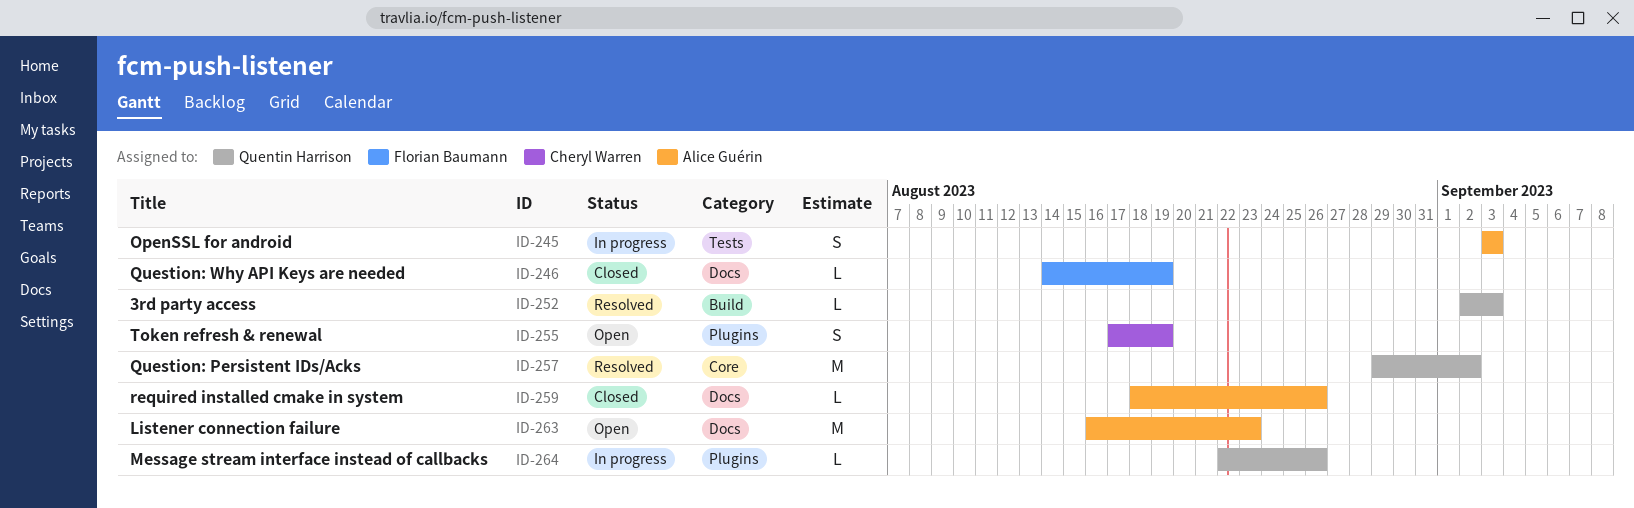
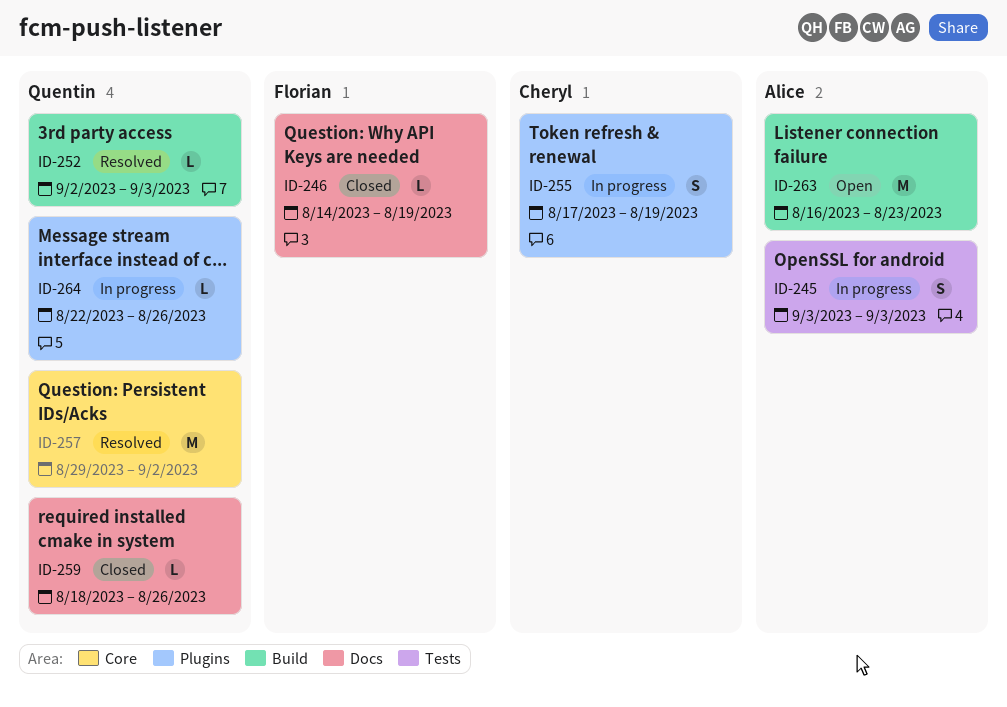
ID-255, status: Open -> In progress
ID-259, owner: Alice Guérin -> Quentin Harrison
ID-263, label: Docs -> Build

